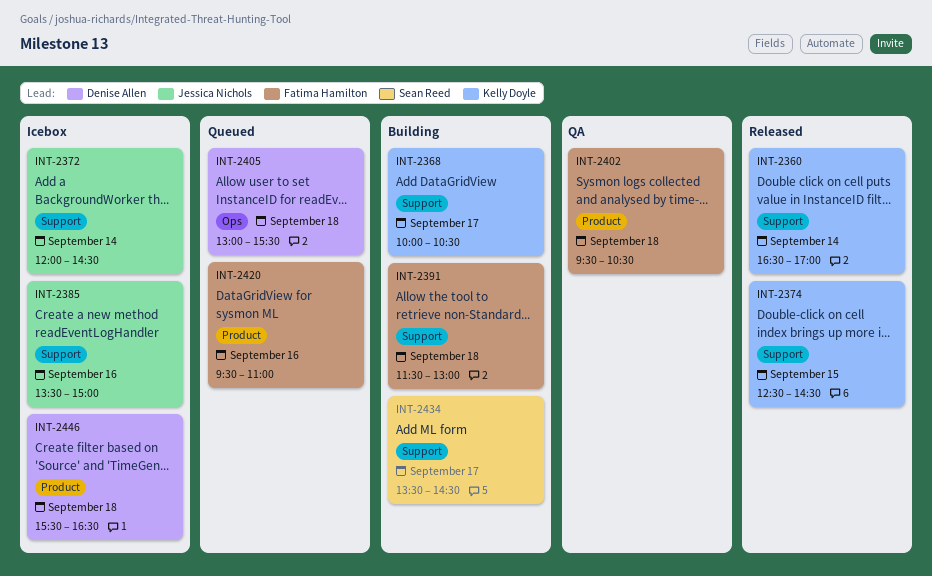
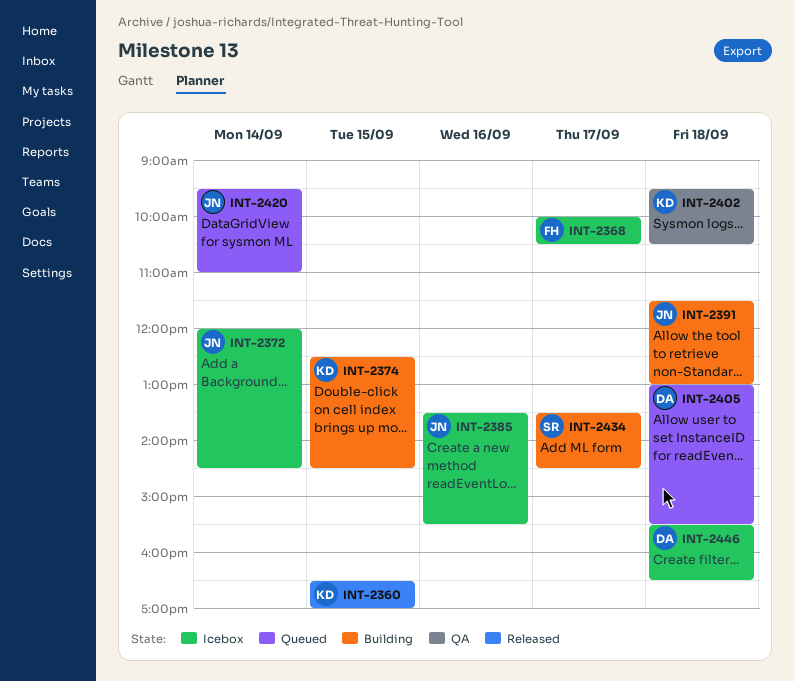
INT-2360, day: Sep 14 -> Sep 15
INT-2368, status: Building -> Icebox
INT-2368, owner: Kelly Doyle -> Fatima Hamilton
INT-2374, status: Released -> Building
INT-2385, ends: 15:00 -> 15:30
INT-2391, owner: Fatima Hamilton -> Jessica Nichols
INT-2402, owner: Fatima Hamilton -> Kelly Doyle
INT-2420, owner: Fatima Hamilton -> Jessica Nichols
INT-2420, day: Sep 16 -> Sep 14

